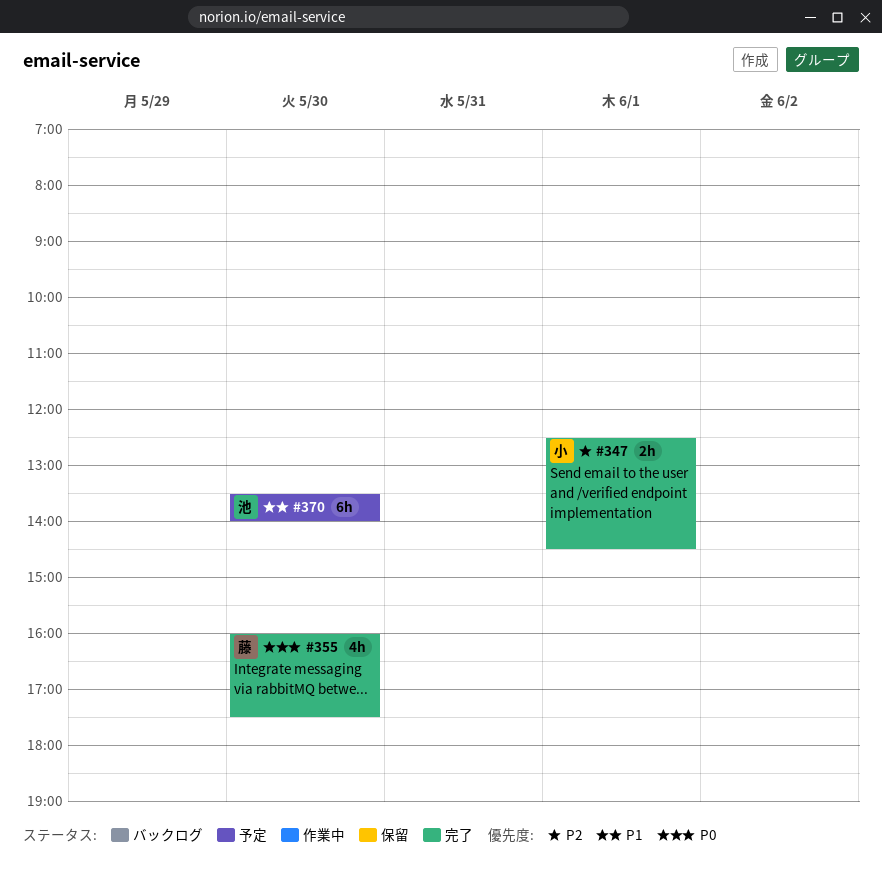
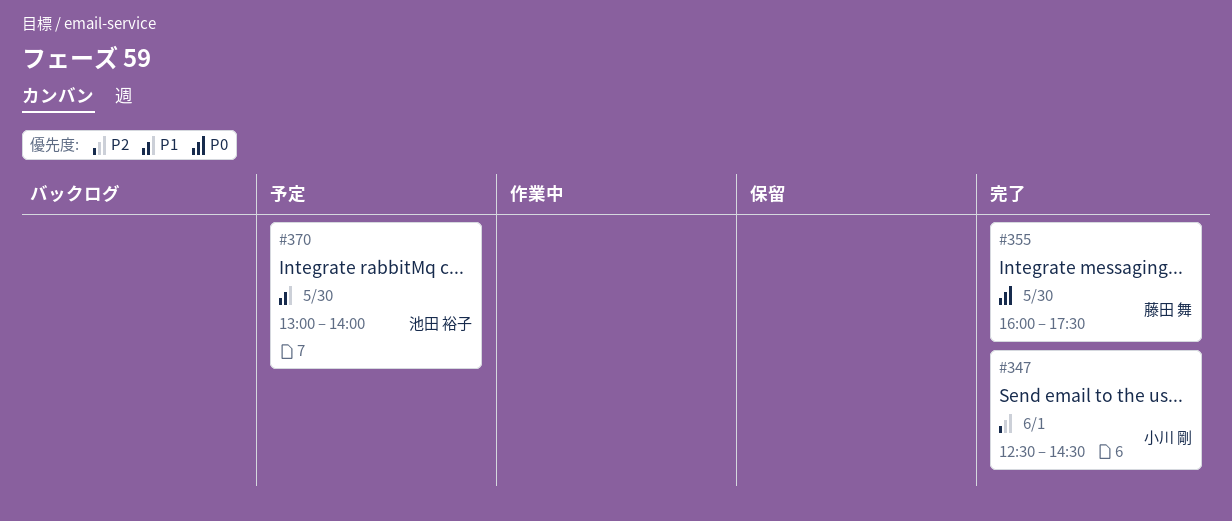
#370, begins: 13:30 -> 13:00

